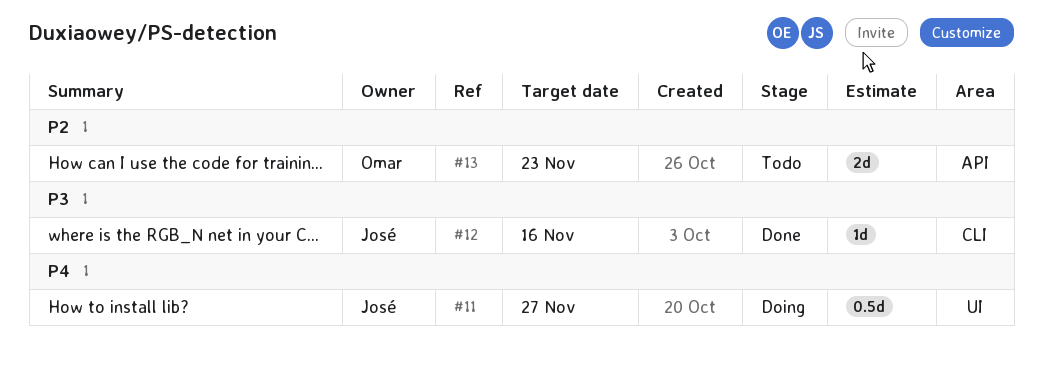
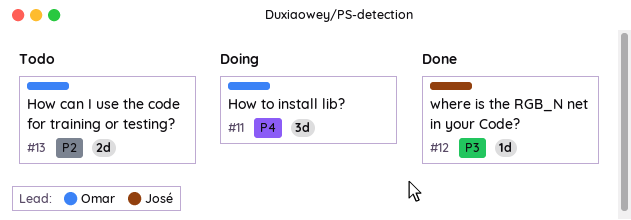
#11, owner: José -> Omar
#11, estimate: 0.5d -> 3d

